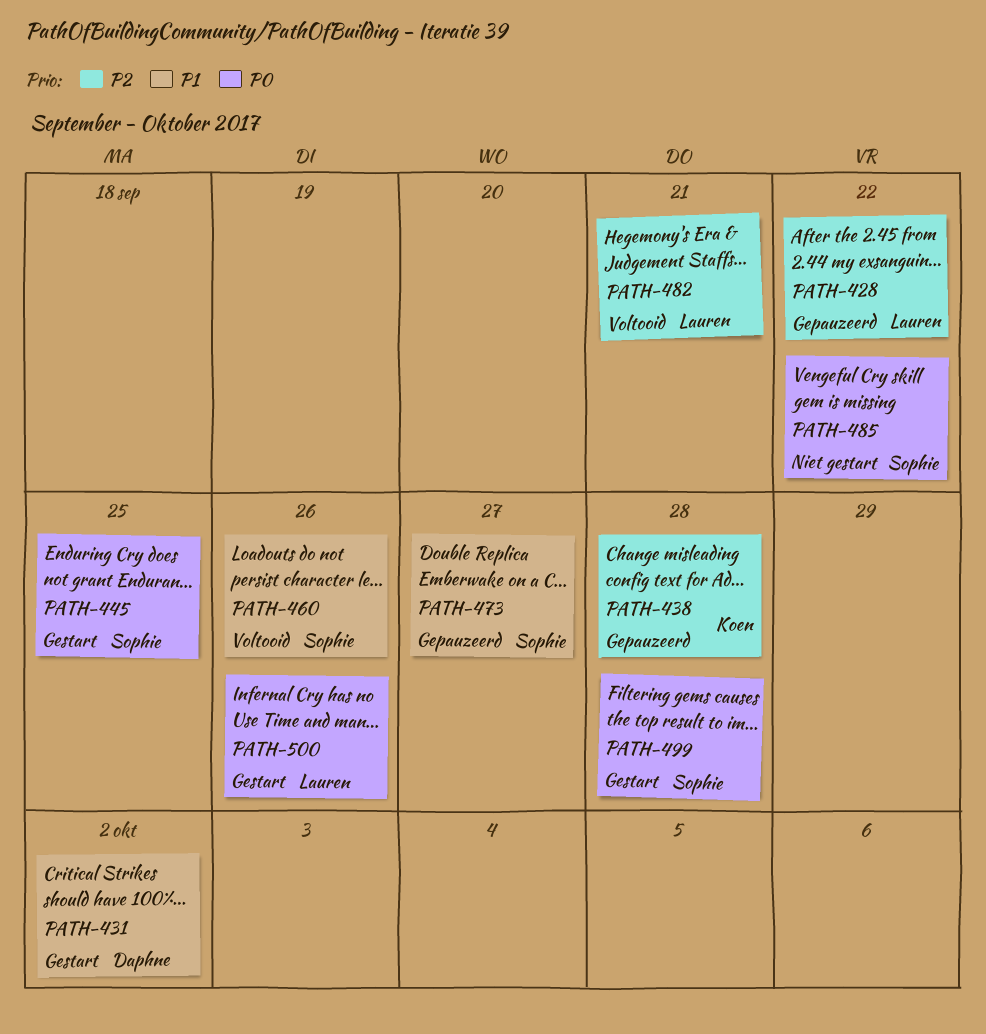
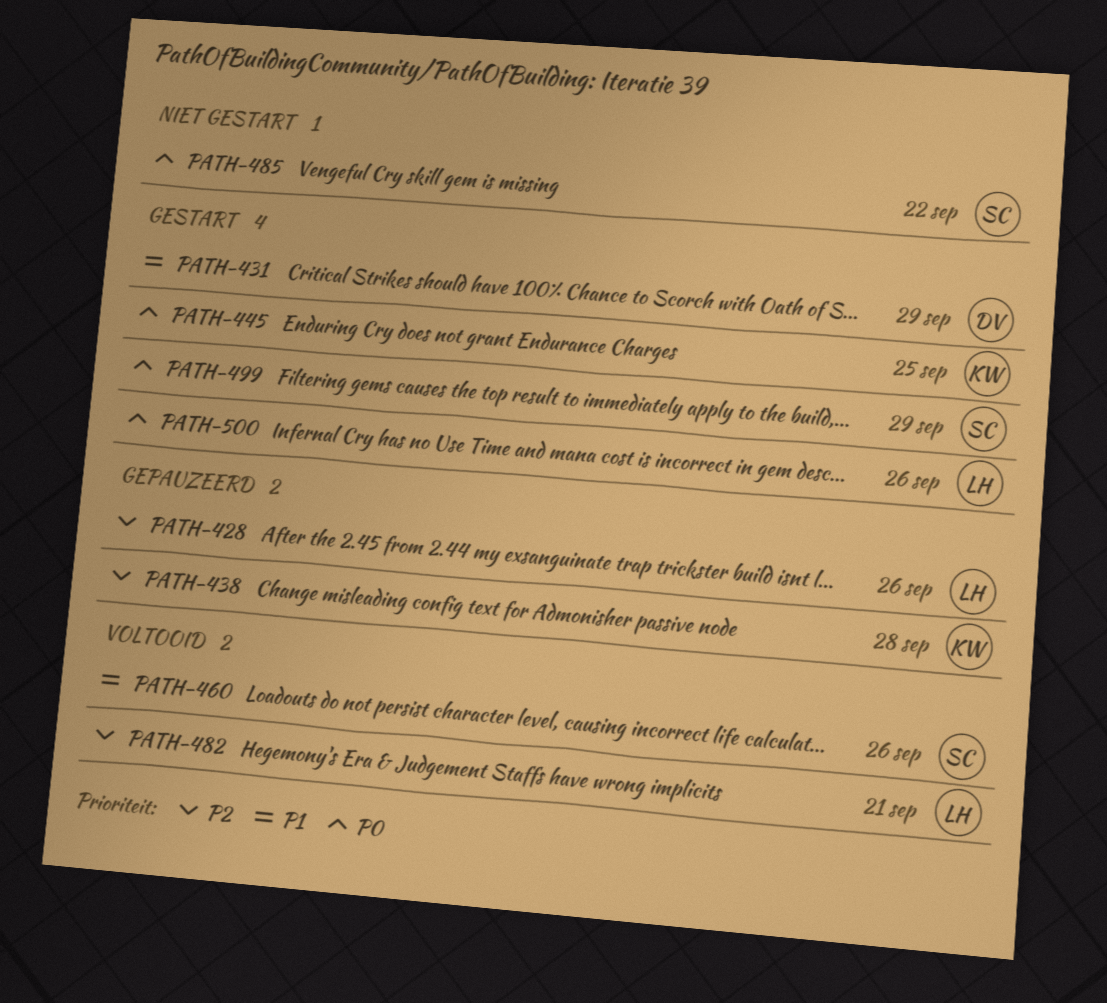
PATH-428, due: Sep 22 -> Sep 26
PATH-431, due: Oct 2 -> Sep 29
PATH-445, owner: Sophie -> Koen
PATH-473: present -> none
PATH-499, due: Sep 28 -> Sep 29

